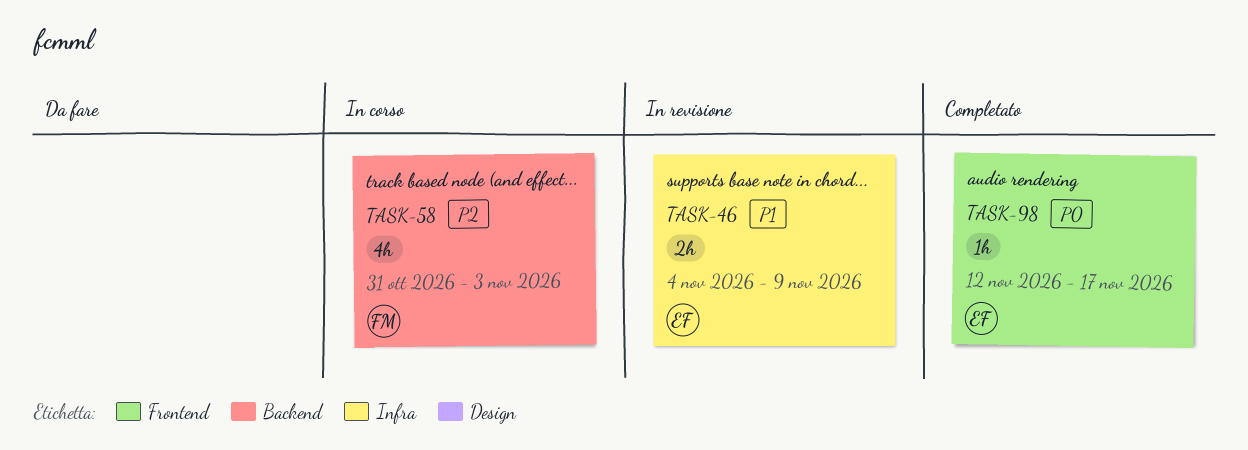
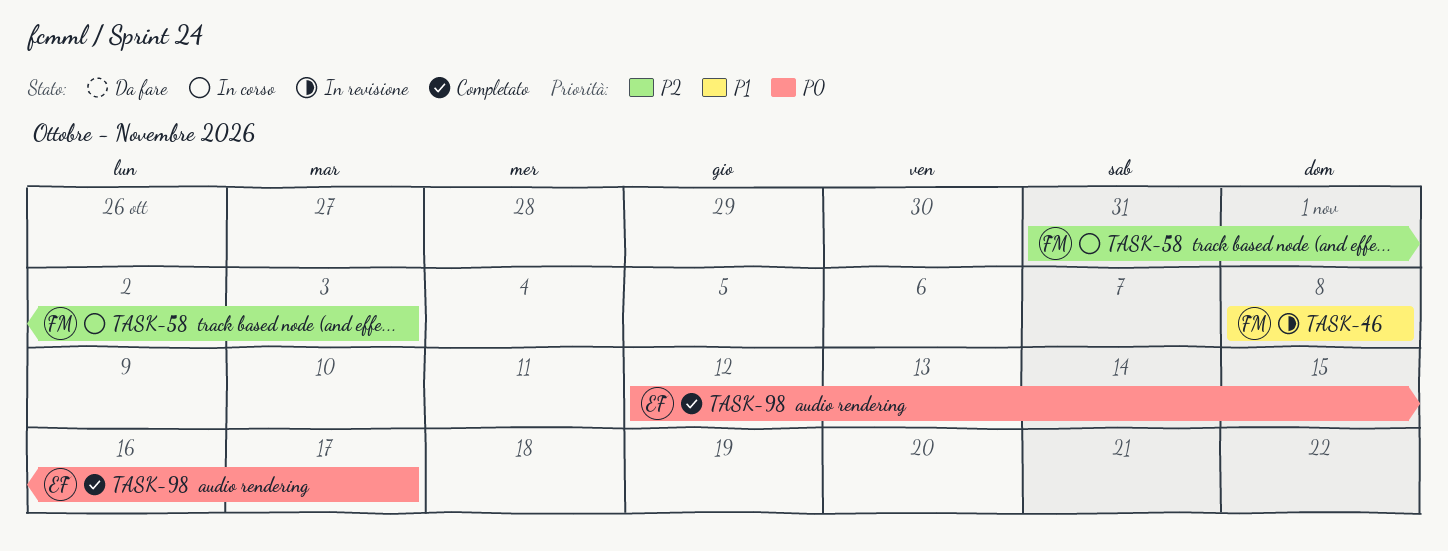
TASK-46, owner: EF -> FM
TASK-46, start: Nov 4 -> Nov 8
TASK-46, due: Nov 9 -> Nov 8

